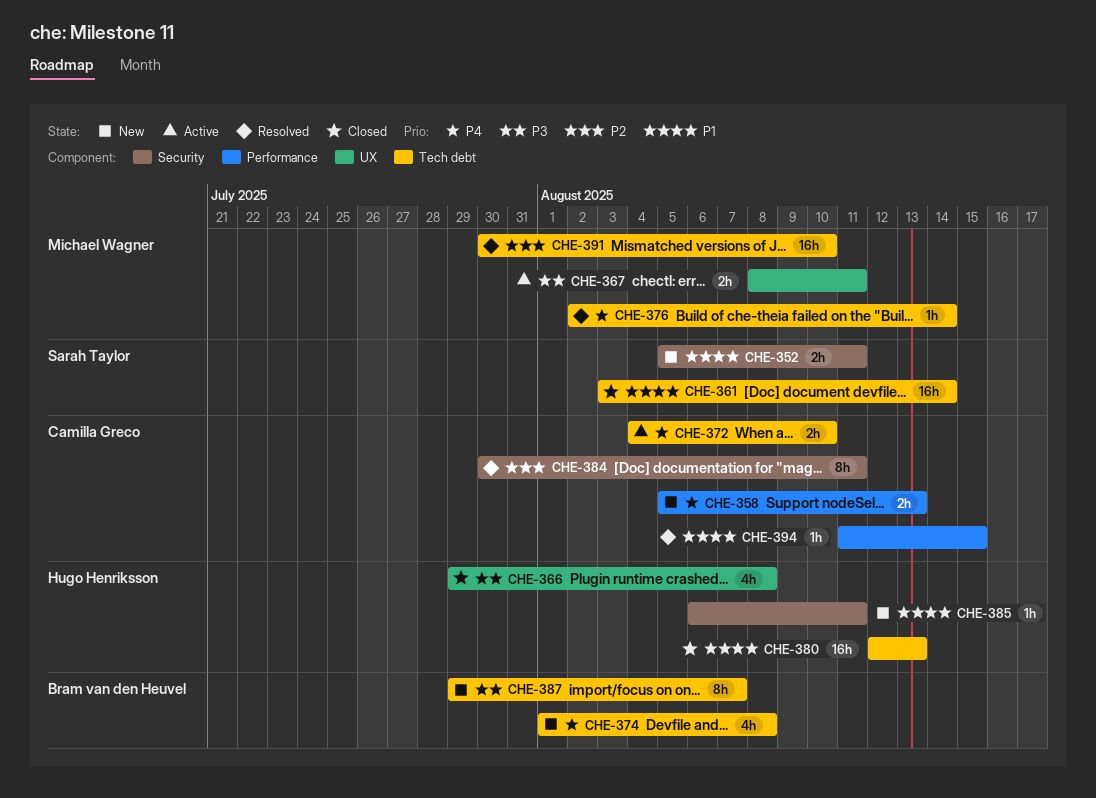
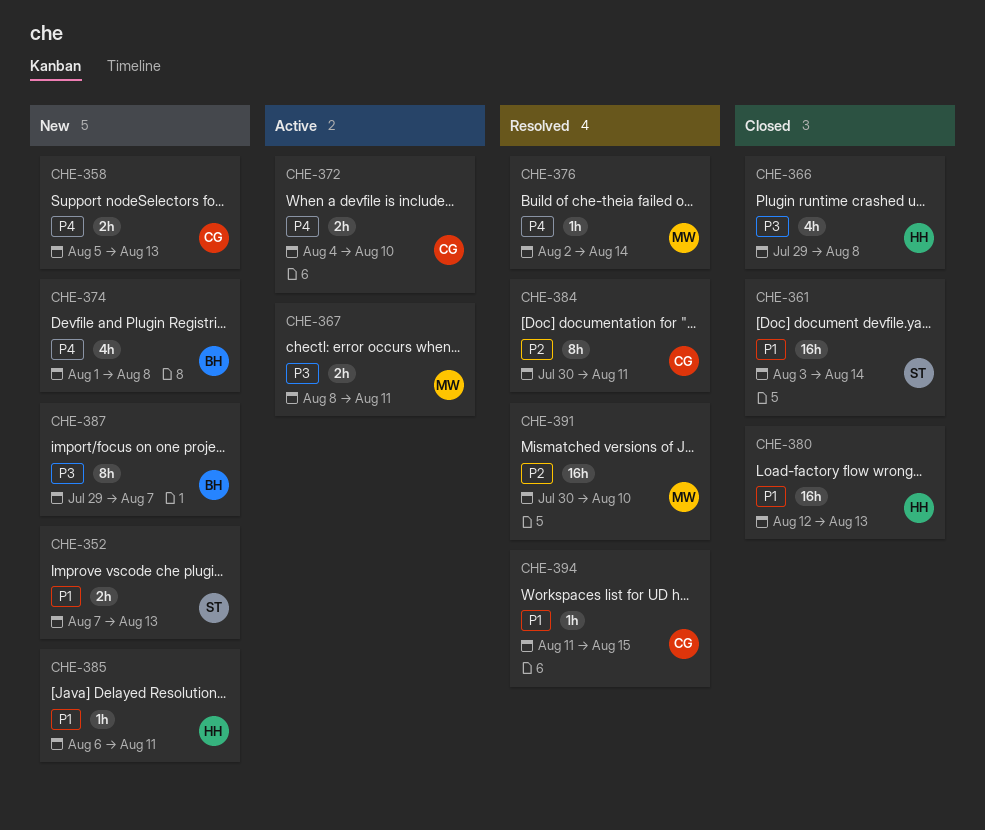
CHE-352, start: Aug 5 -> Aug 7
CHE-352, due: Aug 11 -> Aug 13

